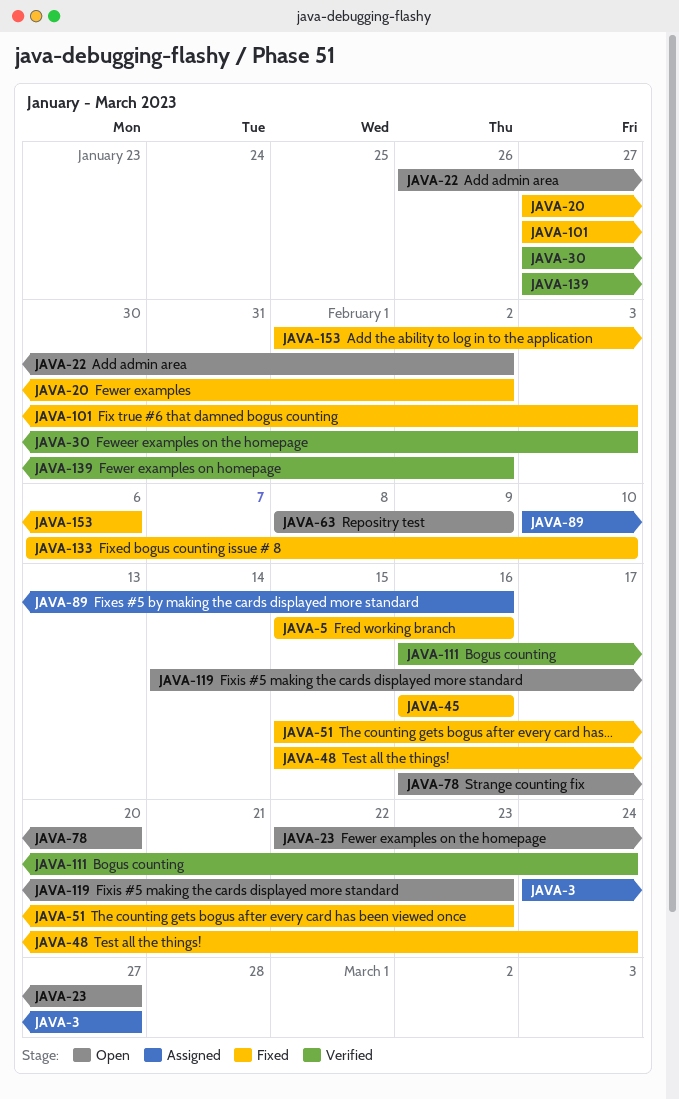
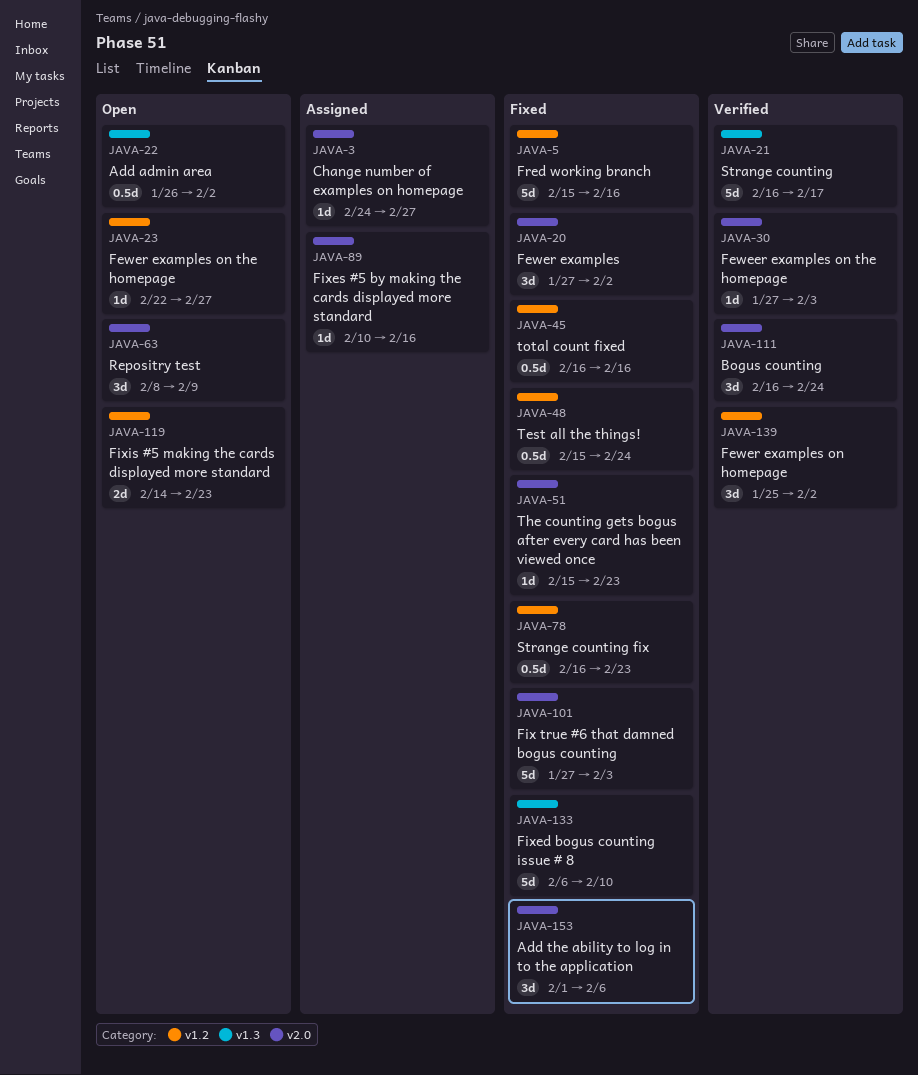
JAVA-21: none -> present
JAVA-78, status: Open -> Fixed
JAVA-78, due: Feb 20 -> Feb 23
JAVA-139, start: Jan 27 -> Jan 25

